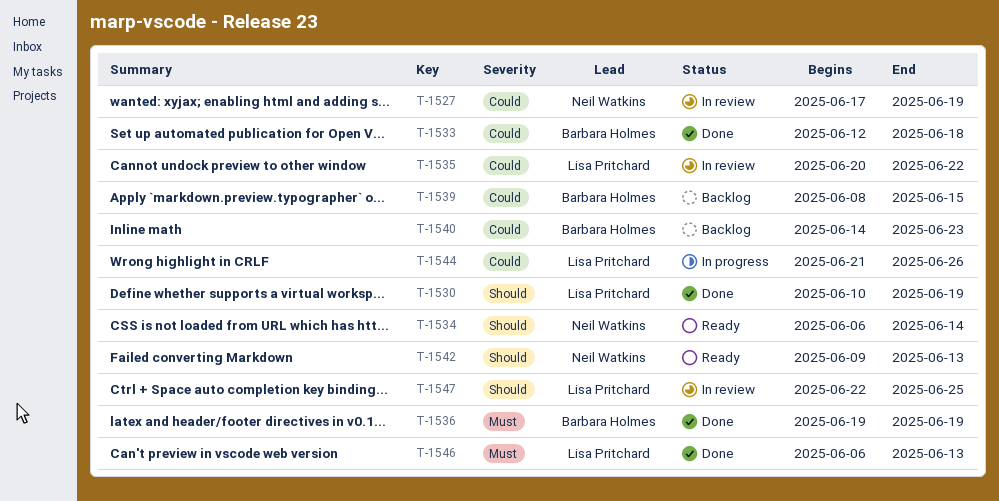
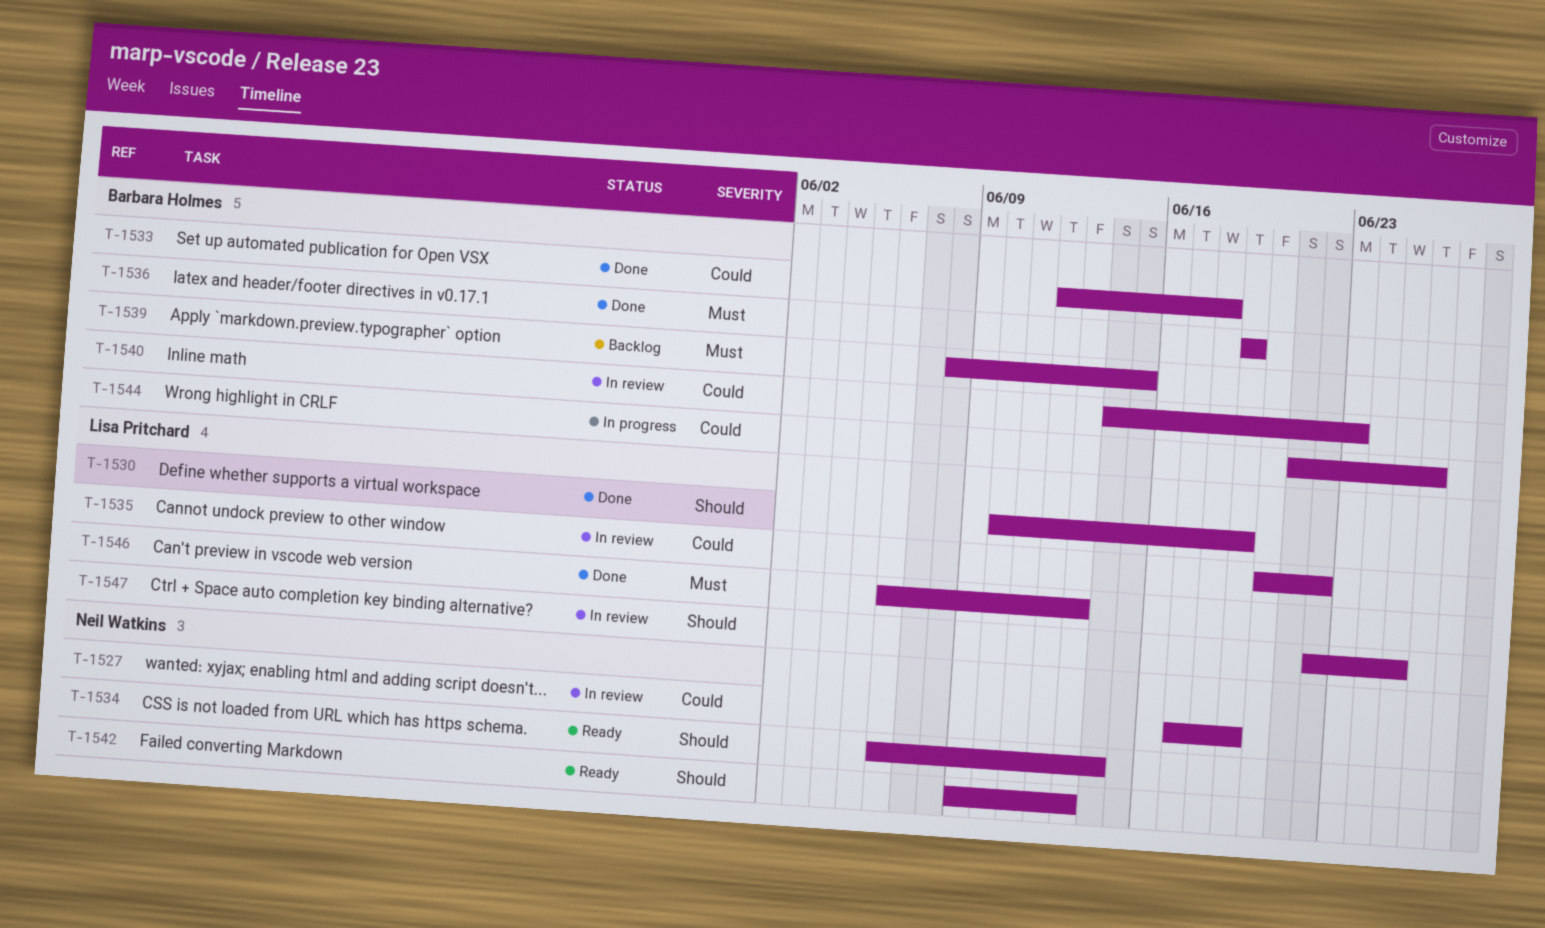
T-1539, priority: Could -> Must
T-1540, status: Backlog -> In review
T-1544, owner: Lisa Pritchard -> Barbara Holmes

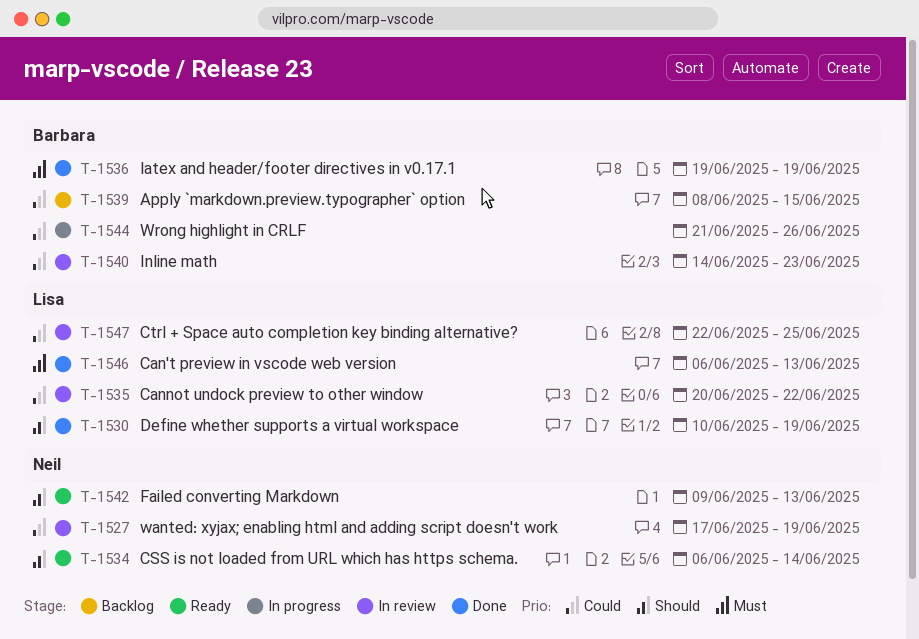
T-1533: present -> none
T-1539, priority: Must -> Could
T-1547, priority: Should -> Could

